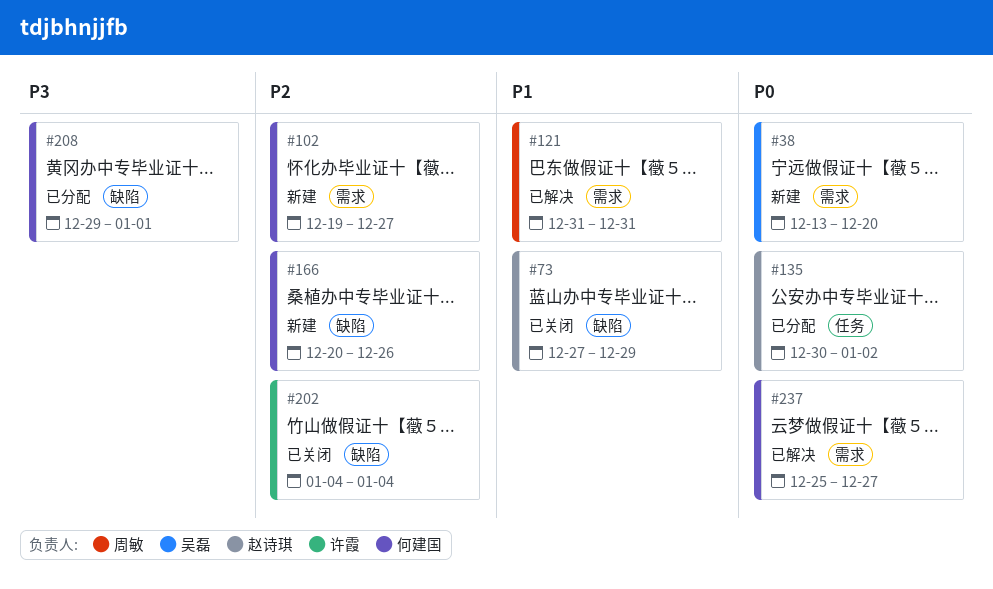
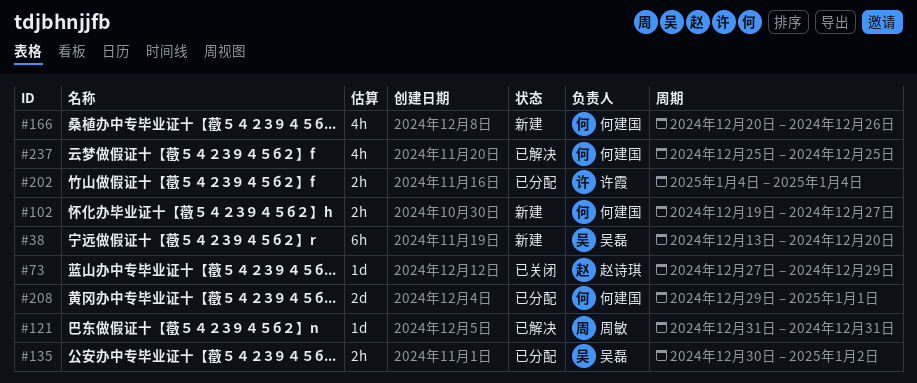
#135, owner: 赵诗琪 -> 吴磊
#202, status: 已关闭 -> 已分配
#237, due: Dec 27 -> Dec 25

